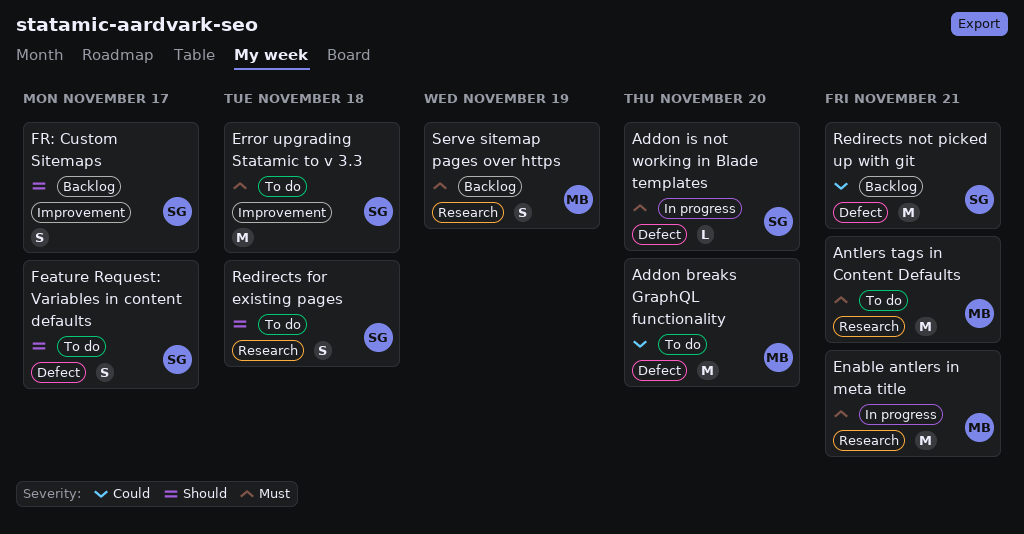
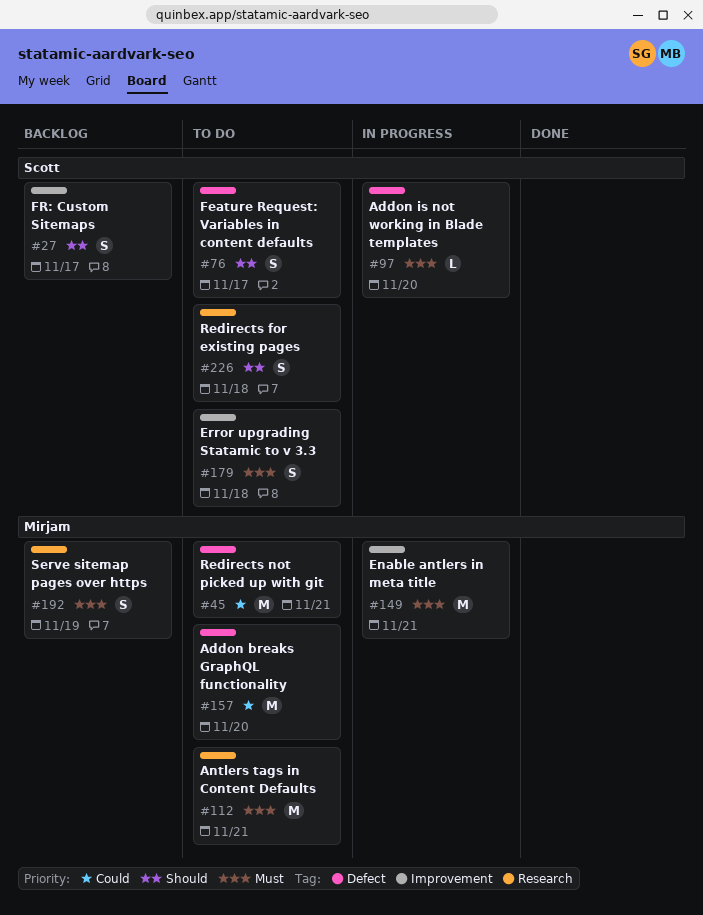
Enable antlers in meta title, label: Research -> Improvement
Error upgrading Statamic to v 3.3, estimate: M -> S
Redirects not picked up with git, status: Backlog -> To do
Redirects not picked up with git, owner: Scott -> Mirjam

